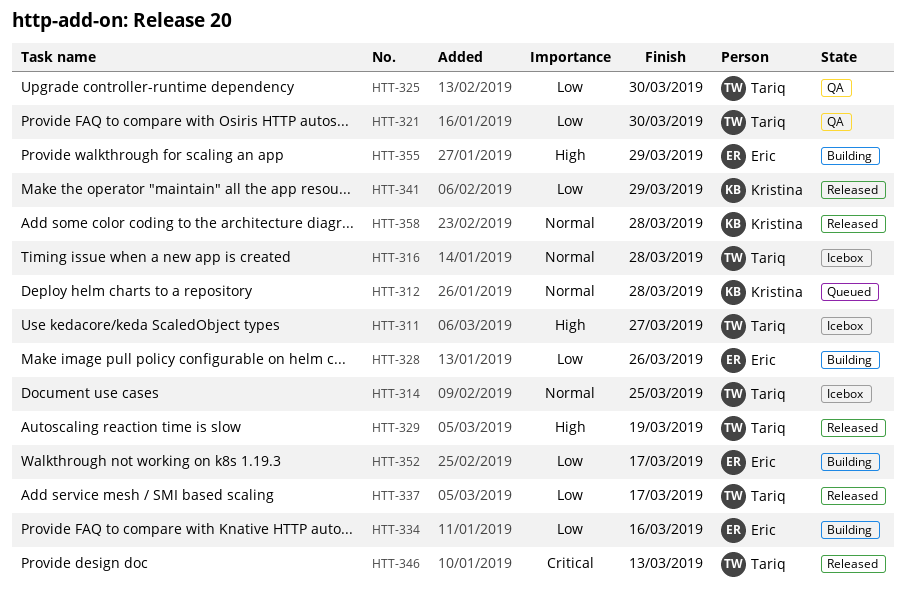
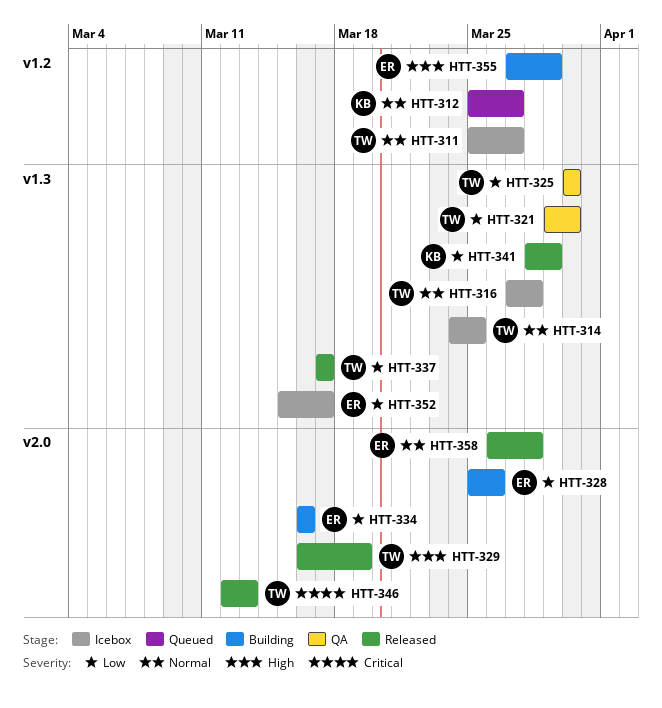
HTT-311, priority: High -> Normal
HTT-312, due: Mar 28 -> Mar 27
HTT-352, status: Building -> Icebox
HTT-358, owner: Kristina -> Eric

